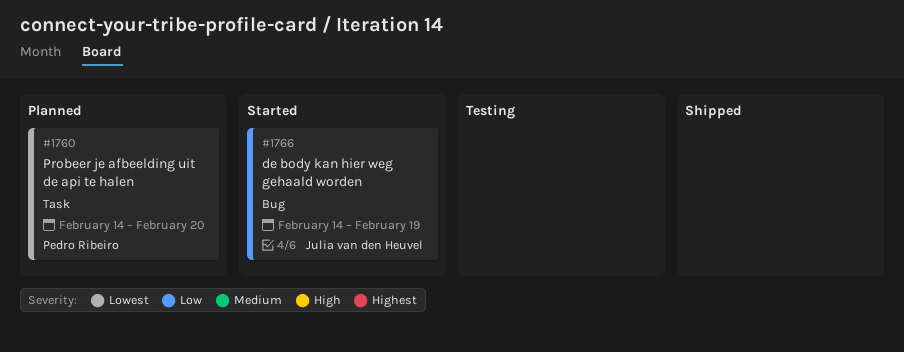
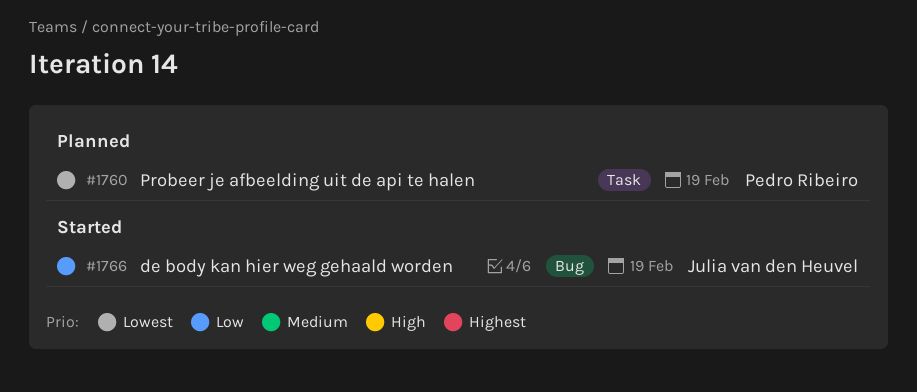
#1760, due: Feb 20 -> Feb 19

